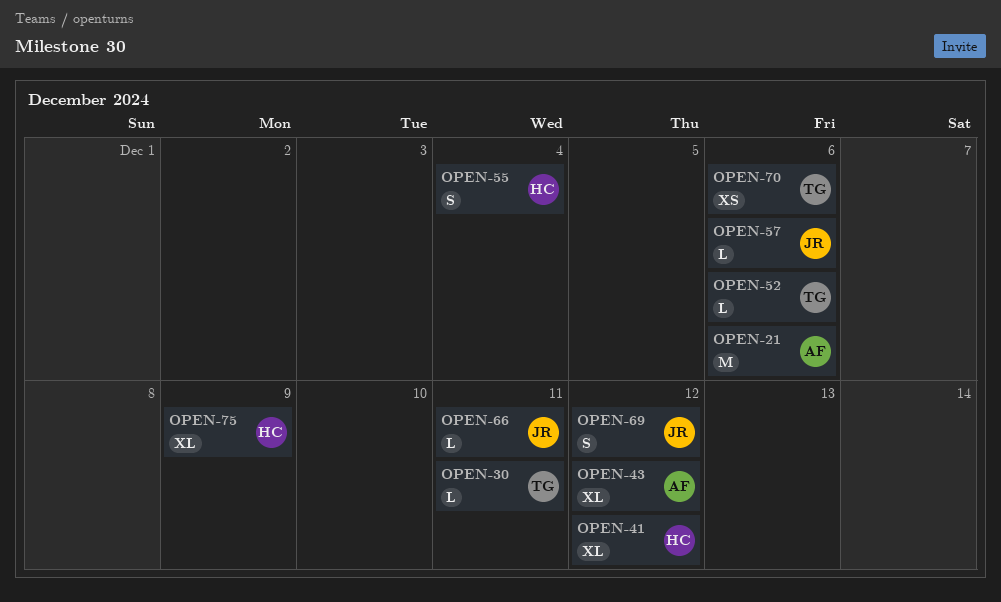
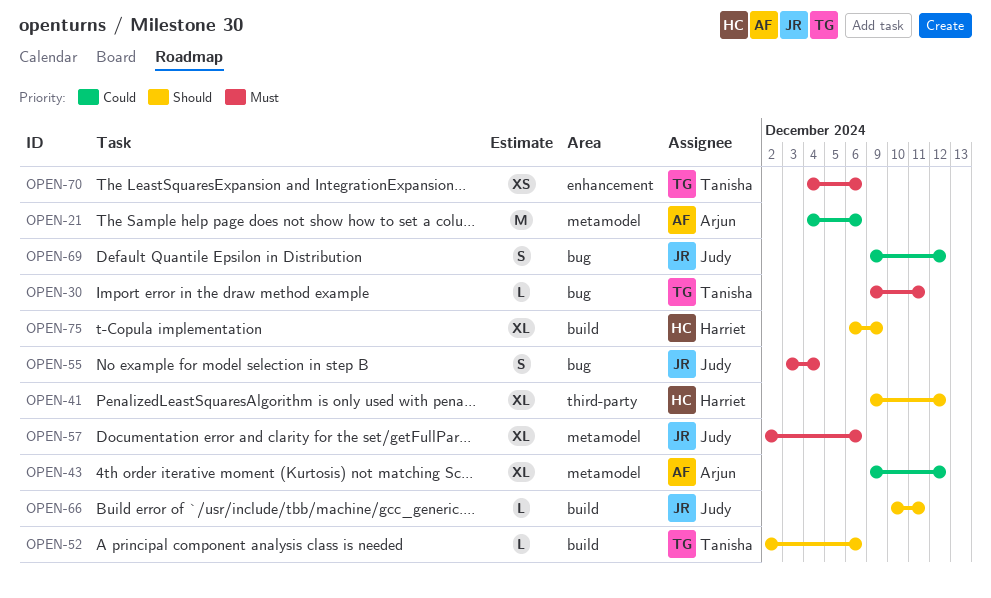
OPEN-55, owner: Harriet -> Judy
OPEN-57, estimate: L -> XL

